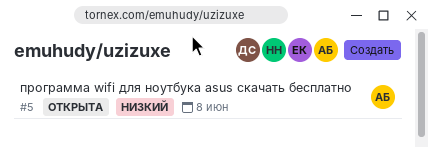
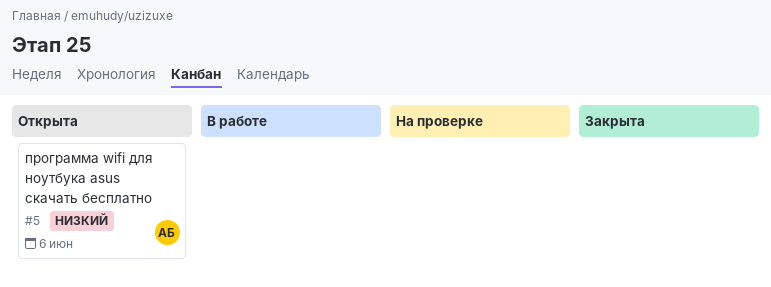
#5, due: Jun 8 -> Jun 6

